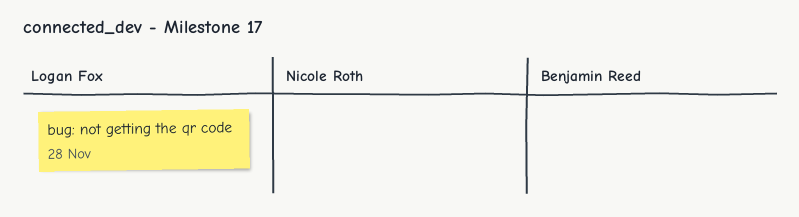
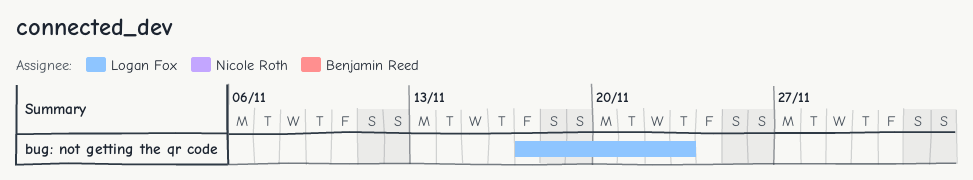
bug: not getting the qr code, due: Nov 28 -> Nov 23

